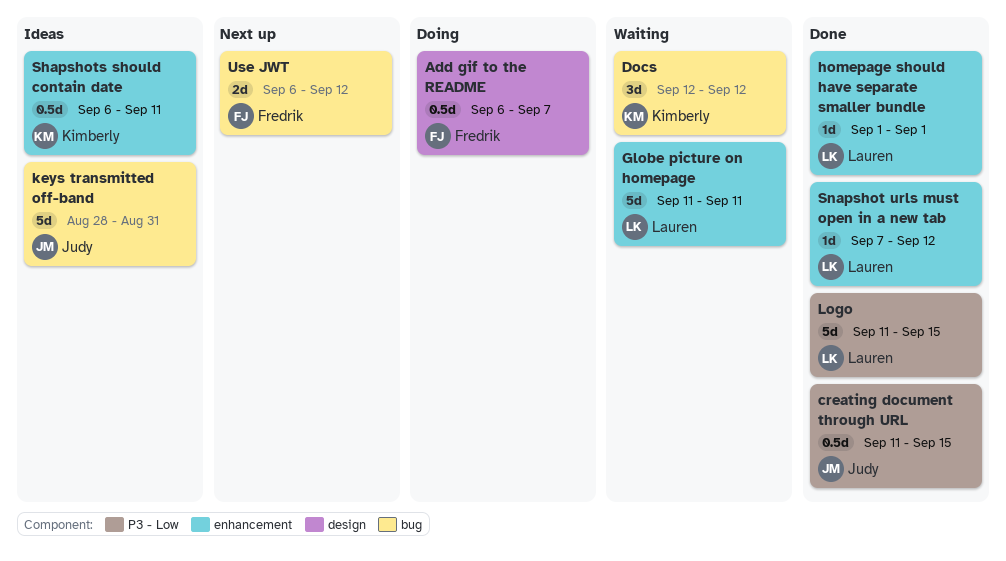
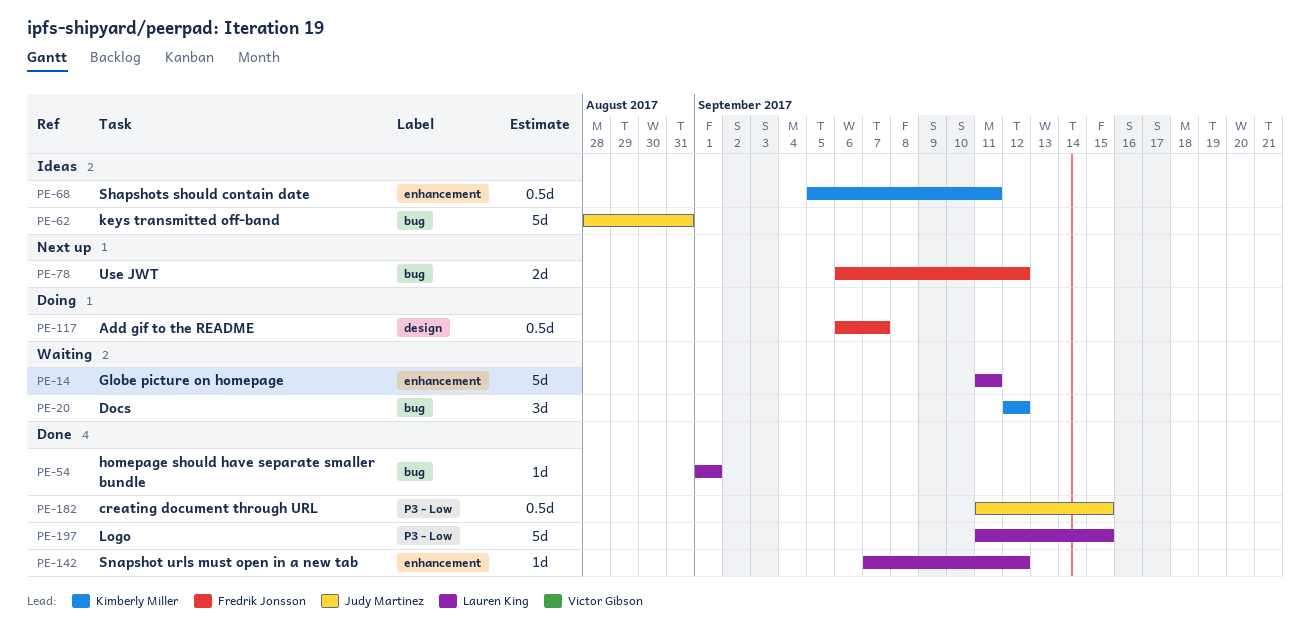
homepage should have separate smaller bundle, label: enhancement -> bug
Shapshots should contain date, start: Sep 6 -> Sep 5

